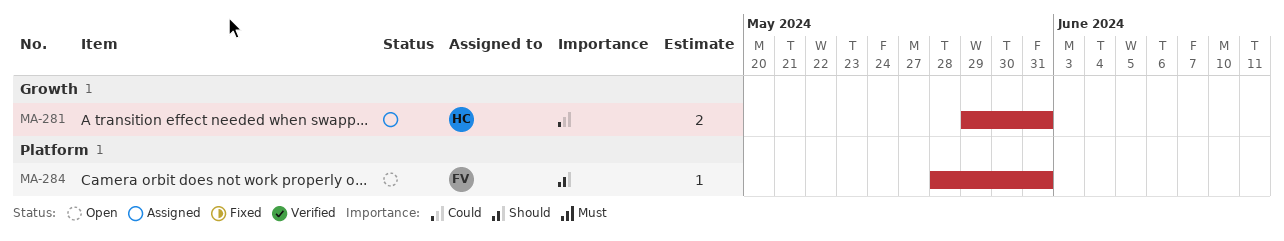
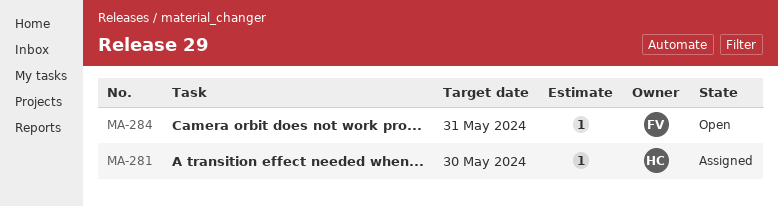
MA-281, estimate: 2 -> 1
MA-281, due: May 31 -> May 30

